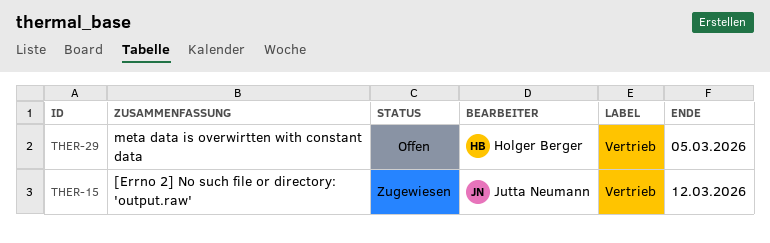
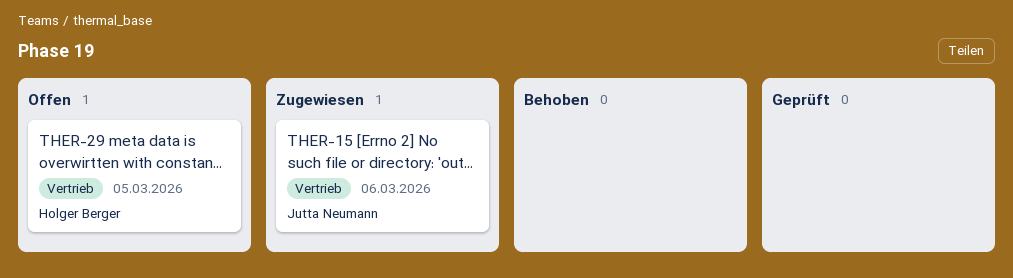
THER-15, due: Mar 12 -> Mar 6

